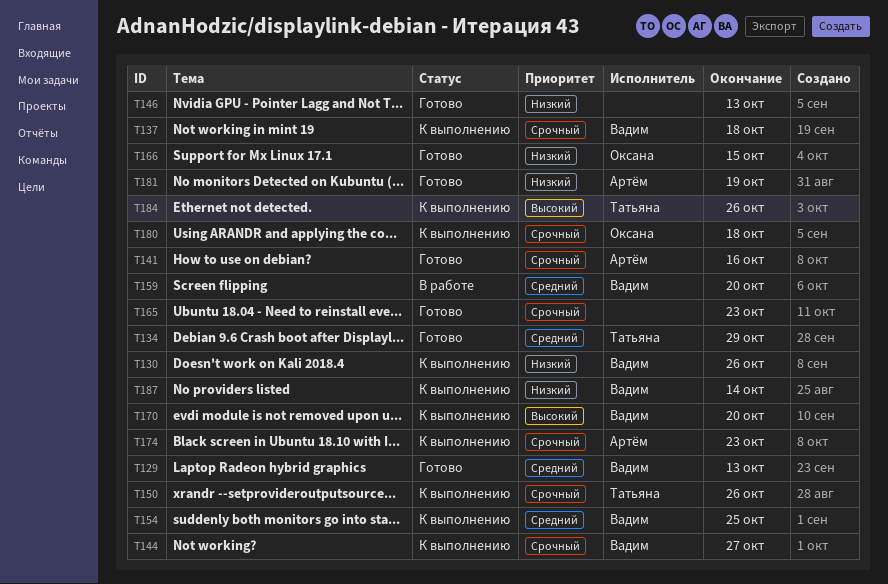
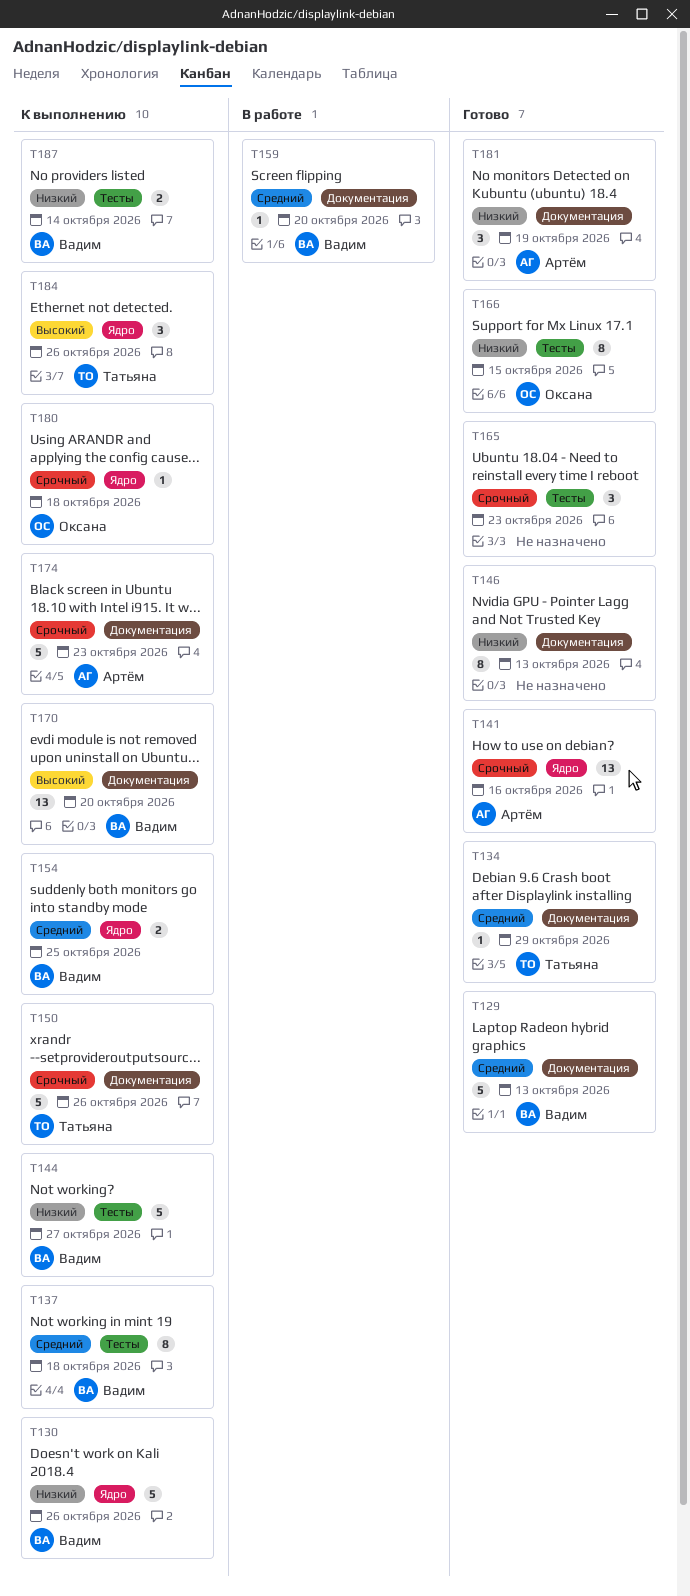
T137, priority: Срочный -> Средний
T144, priority: Срочный -> Низкий

